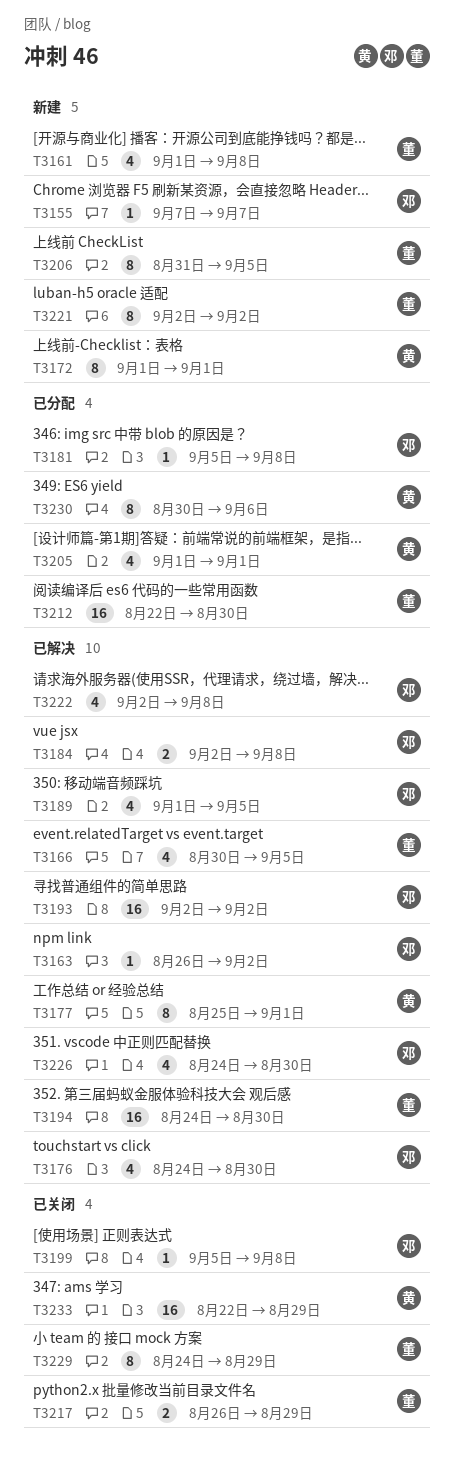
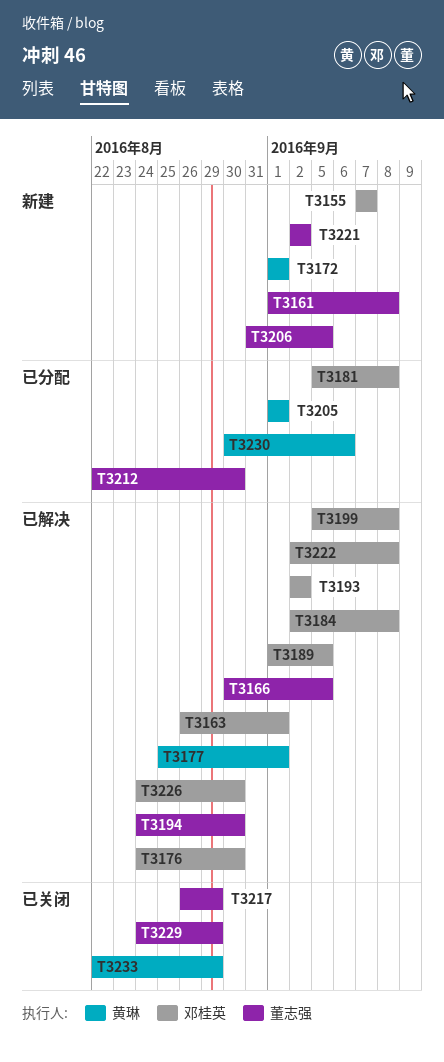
T3163, due: Sep 2 -> Sep 1
T3199, status: 已关闭 -> 已解决

